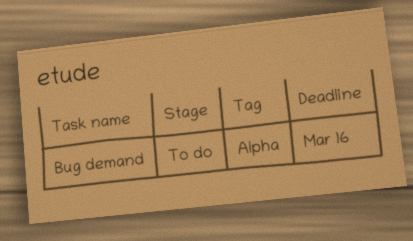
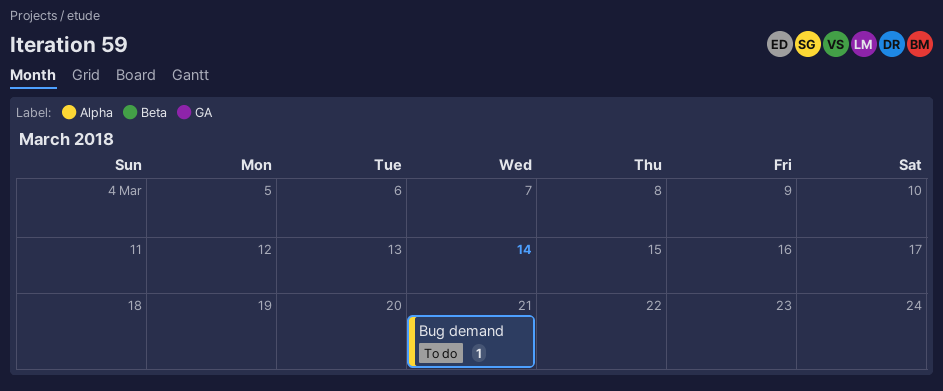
Bug demand, due: Mar 16 -> Mar 21

